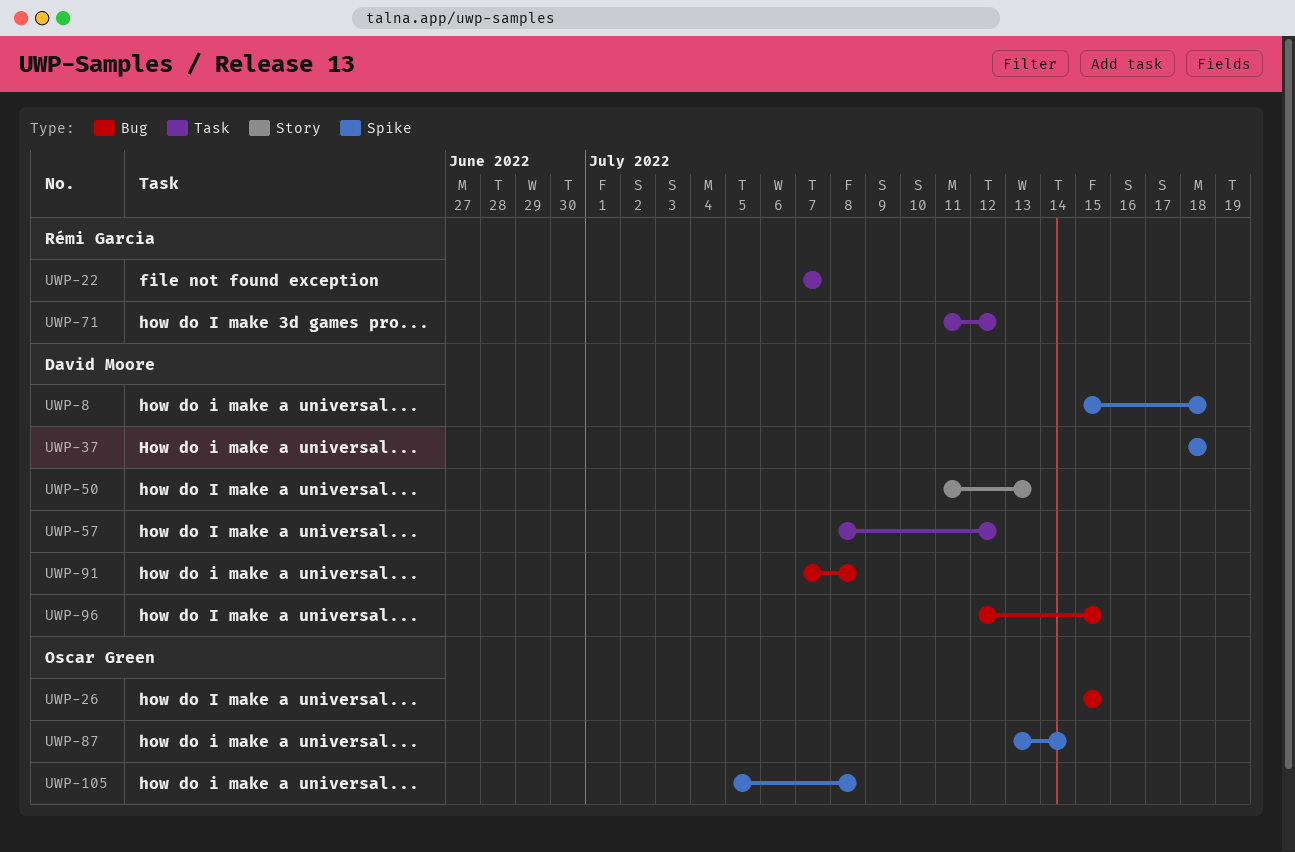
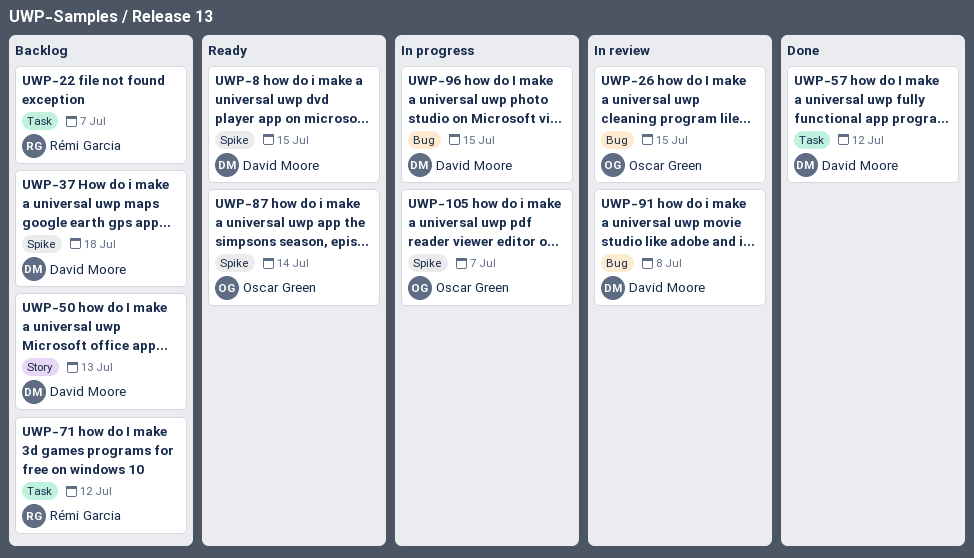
UWP-8, due: Jul 18 -> Jul 15
UWP-105, due: Jul 8 -> Jul 7

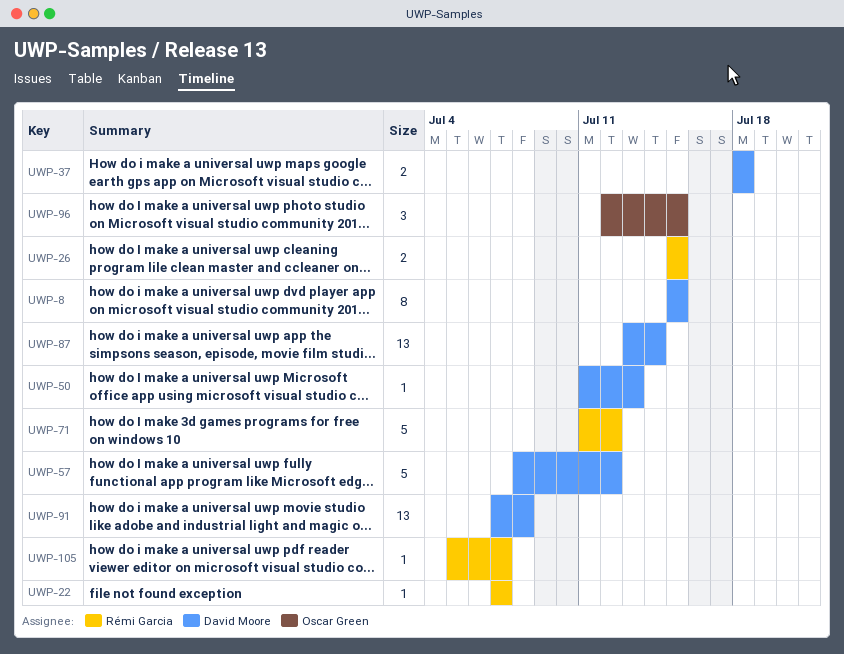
UWP-26, owner: Oscar Green -> Rémi Garcia
UWP-87, owner: Oscar Green -> David Moore
UWP-96, owner: David Moore -> Oscar Green
UWP-105, owner: Oscar Green -> Rémi Garcia

